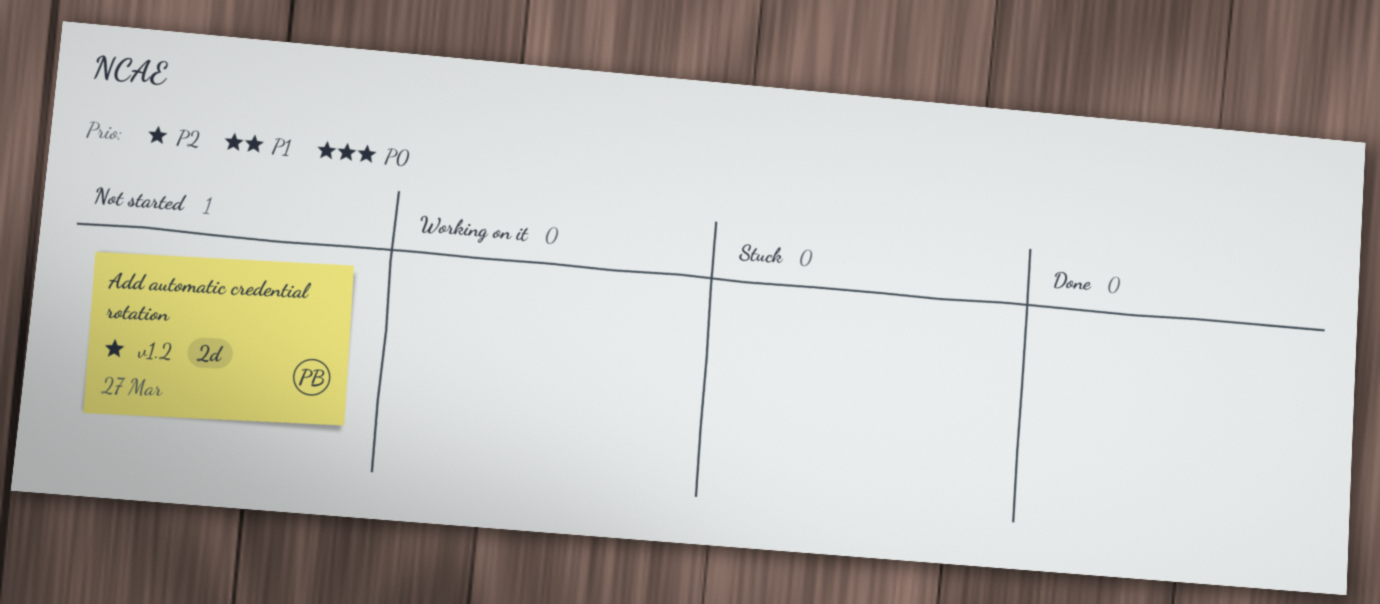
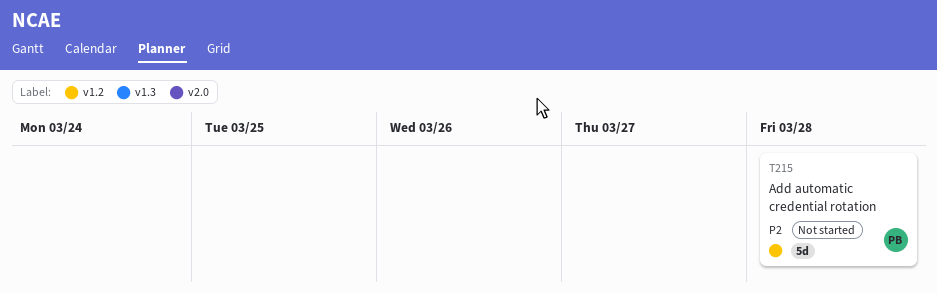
Add automatic credential rotation, estimate: 2d -> 5d
Add automatic credential rotation, due: Mar 27 -> Mar 28

